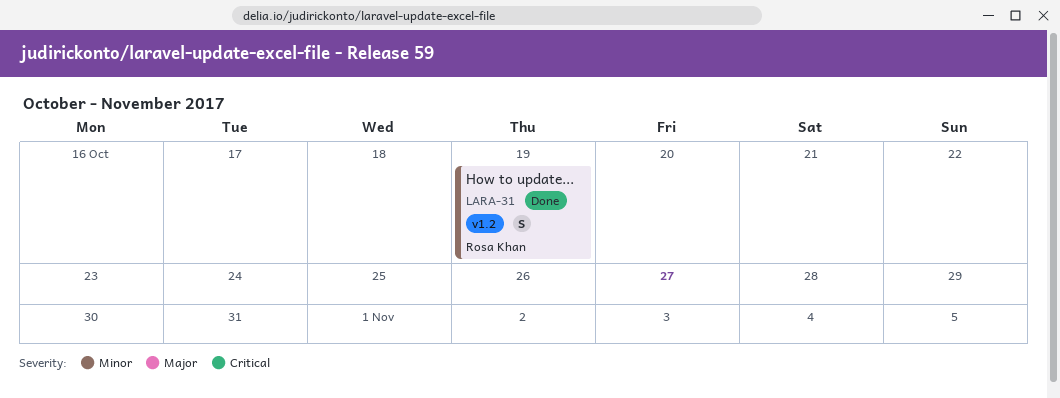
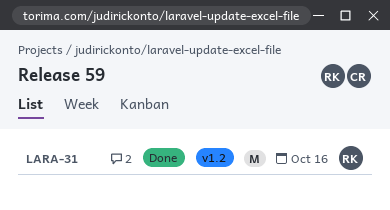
LARA-31, estimate: S -> M
LARA-31, due: Oct 19 -> Oct 16

